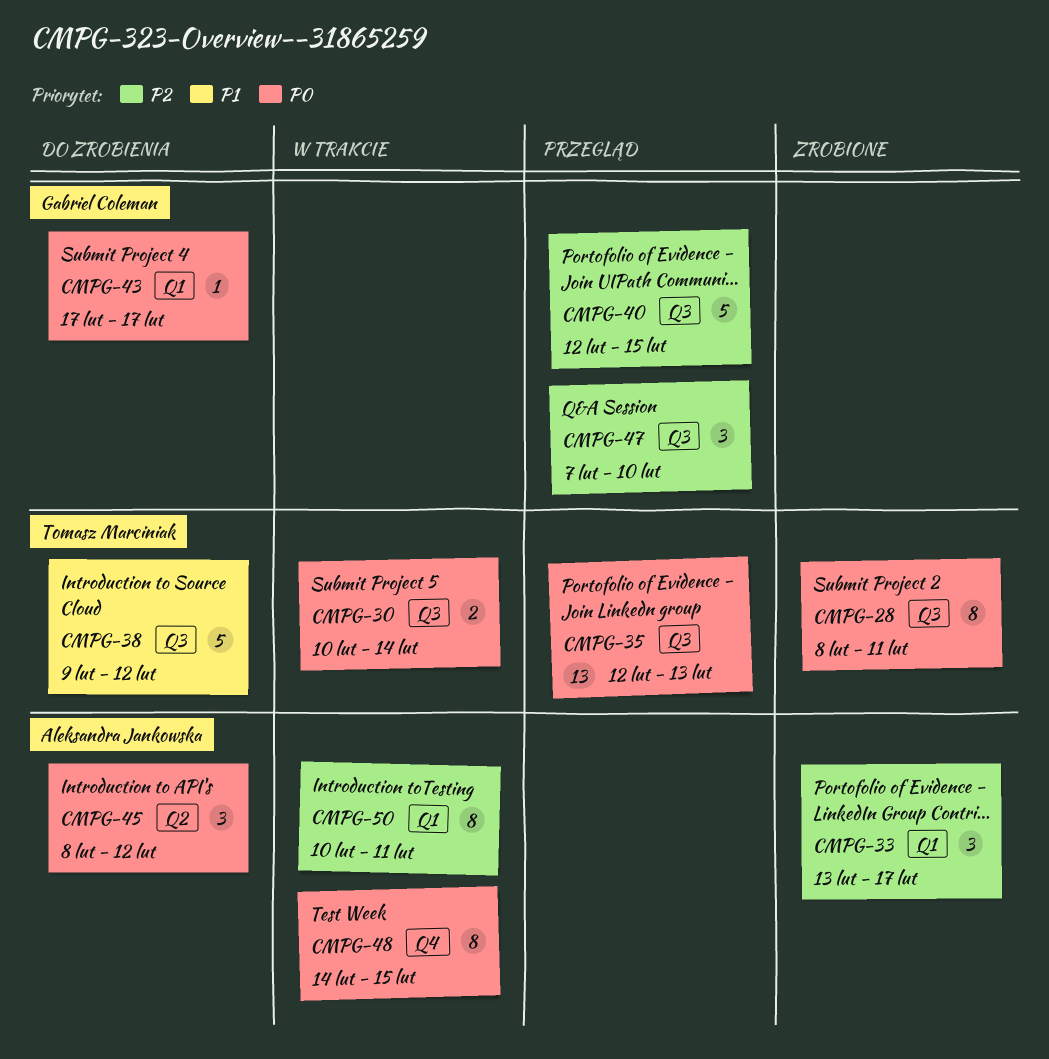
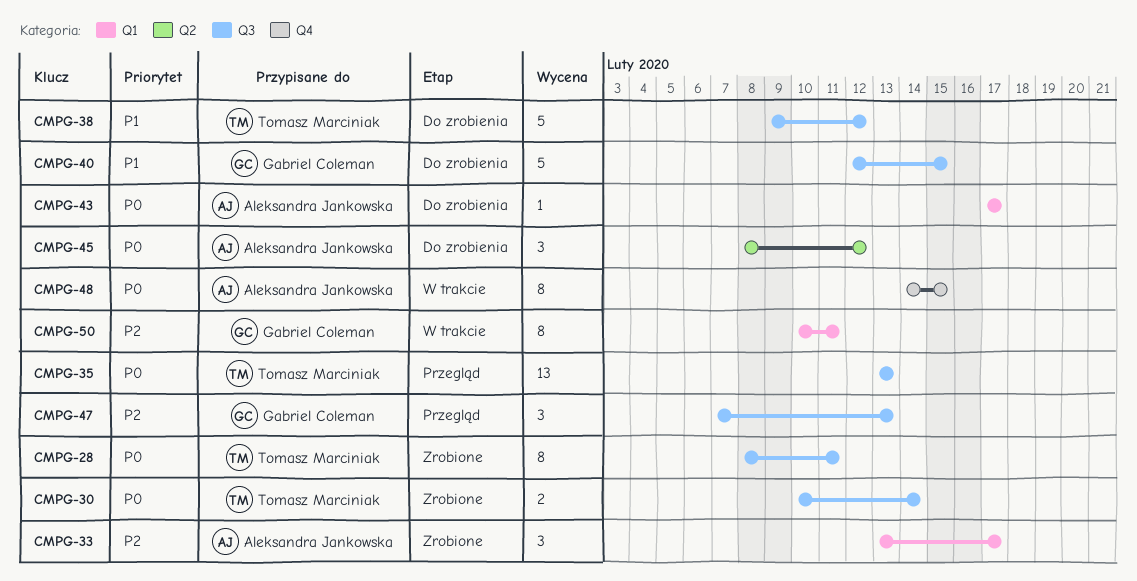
CMPG-30, status: W trakcie -> Zrobione
CMPG-35, start: Feb 12 -> Feb 13
CMPG-40, status: Przegląd -> Do zrobienia
CMPG-40, priority: P2 -> P1
CMPG-43, owner: Gabriel Coleman -> Aleksandra Jankowska
CMPG-47, due: Feb 10 -> Feb 13
CMPG-50, owner: Aleksandra Jankowska -> Gabriel Coleman

